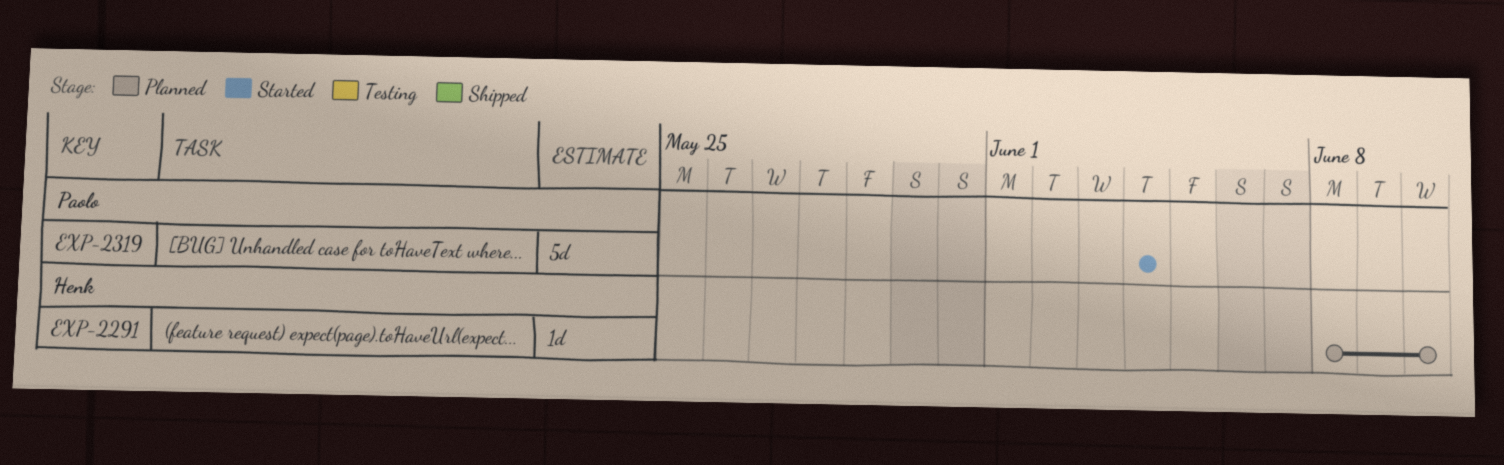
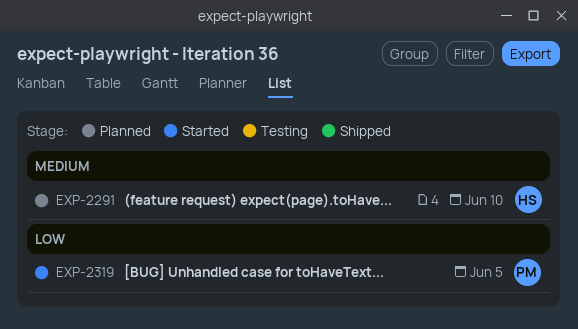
EXP-2319, due: Jun 4 -> Jun 5

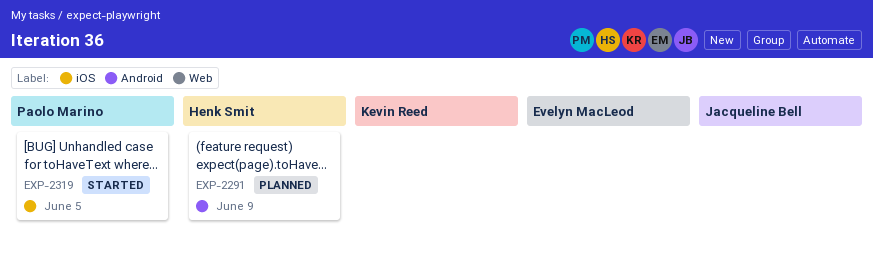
EXP-2291, due: Jun 10 -> Jun 9

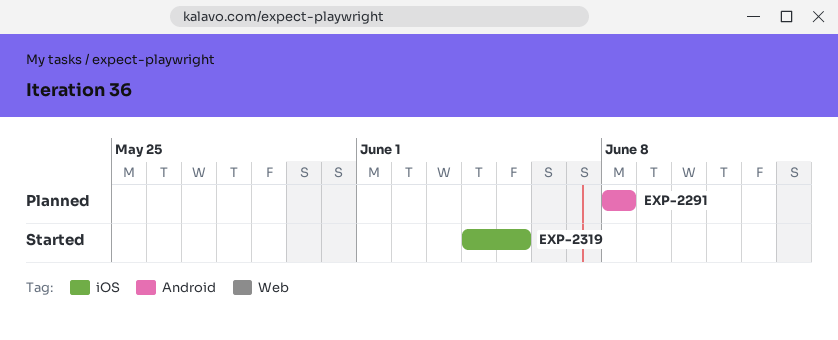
EXP-2291, due: Jun 9 -> Jun 8

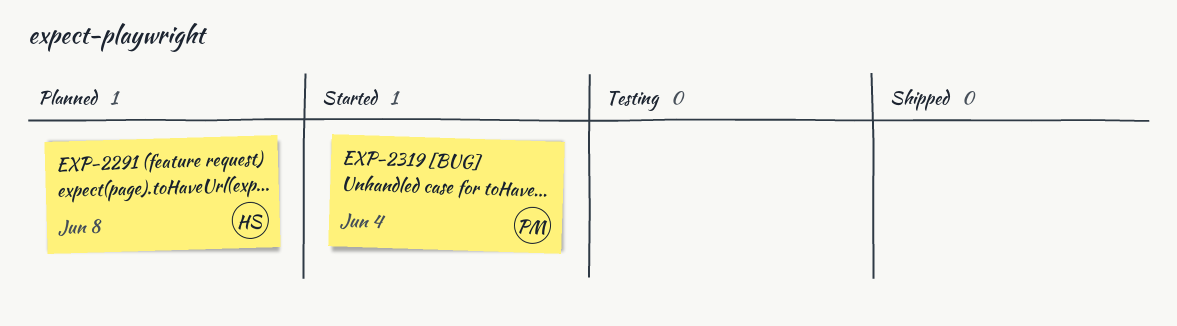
EXP-2319, due: Jun 5 -> Jun 4

